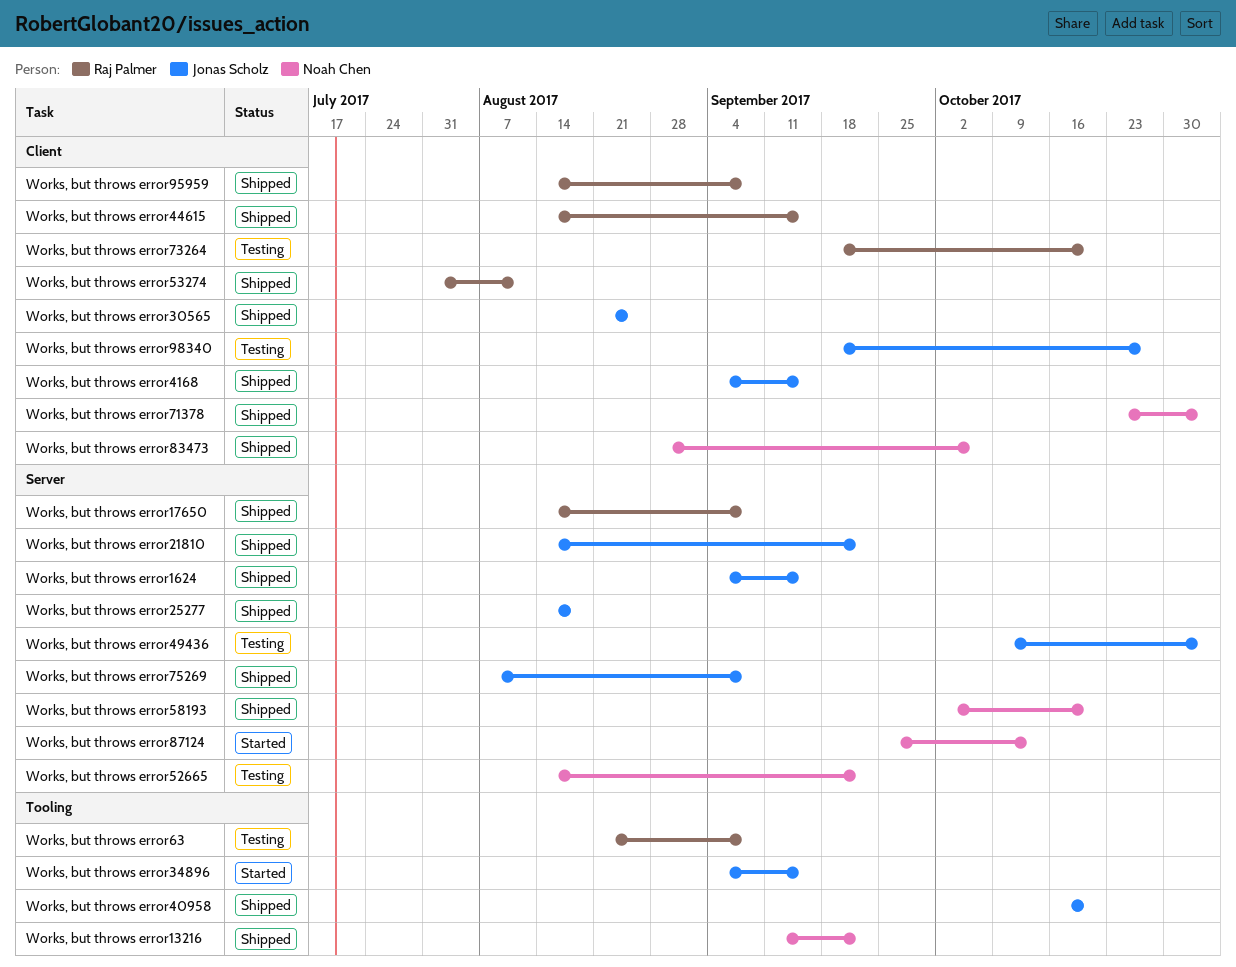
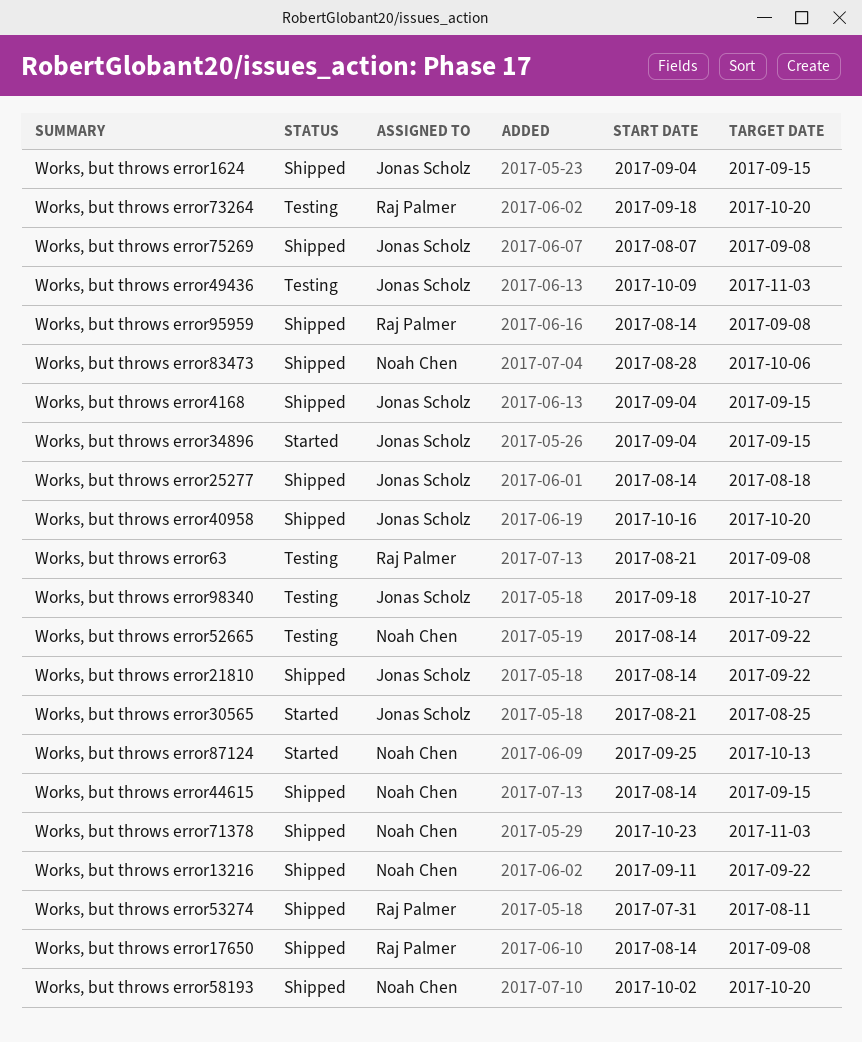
Works, but throws error30565, status: Shipped -> Started
Works, but throws error44615, owner: Raj Palmer -> Noah Chen

